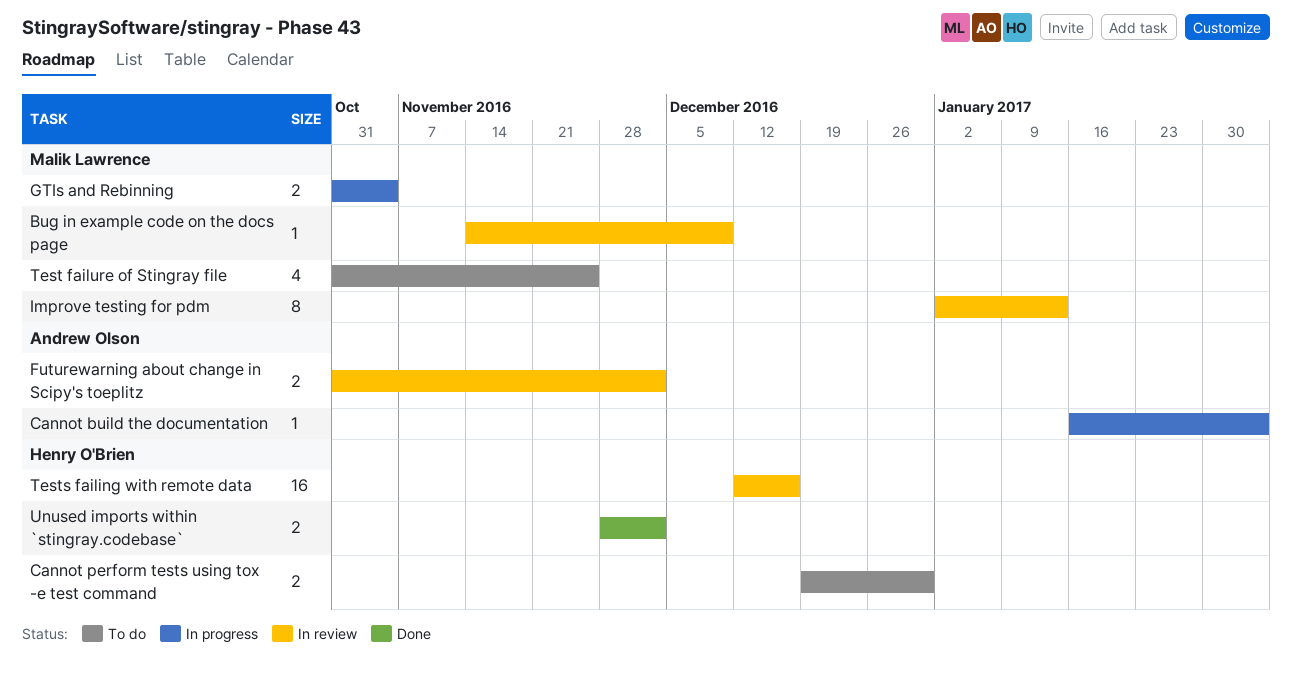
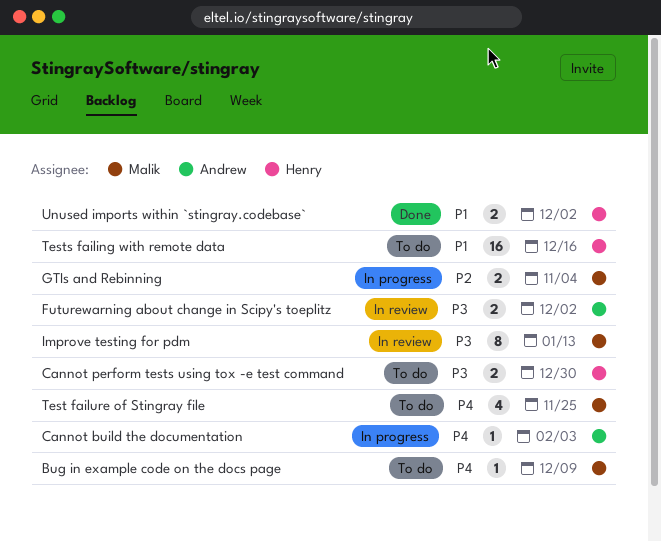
Bug in example code on the docs page, status: In review -> To do
Tests failing with remote data, status: In review -> To do

